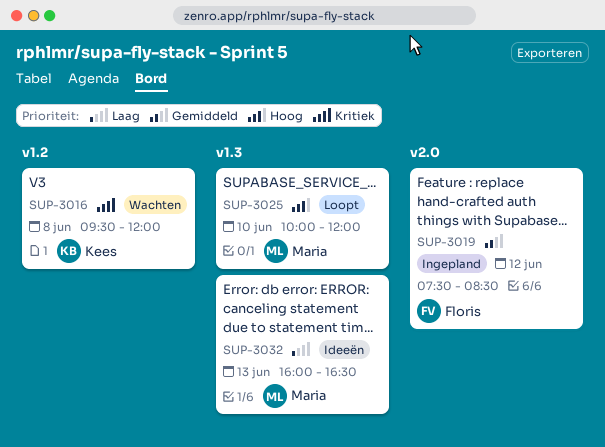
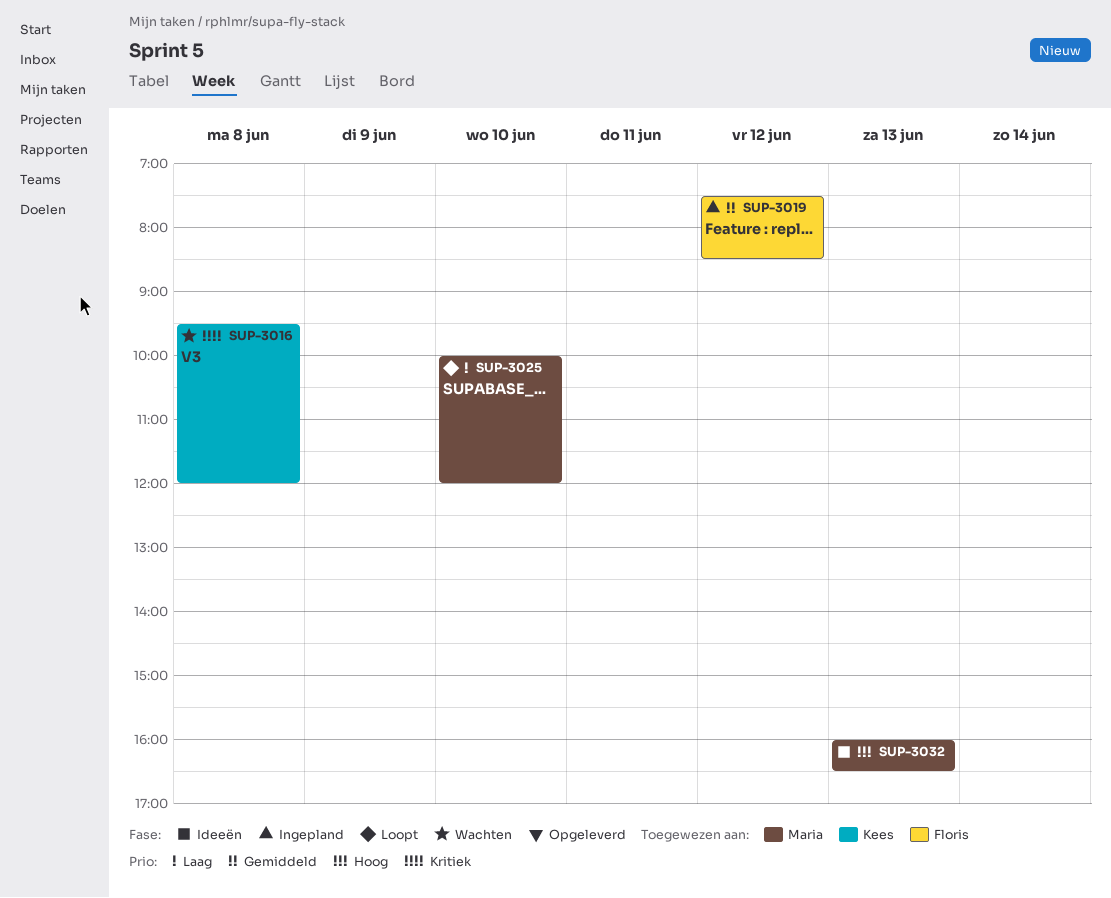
SUP-3025, priority: Hoog -> Laag
SUP-3032, priority: Laag -> Hoog

